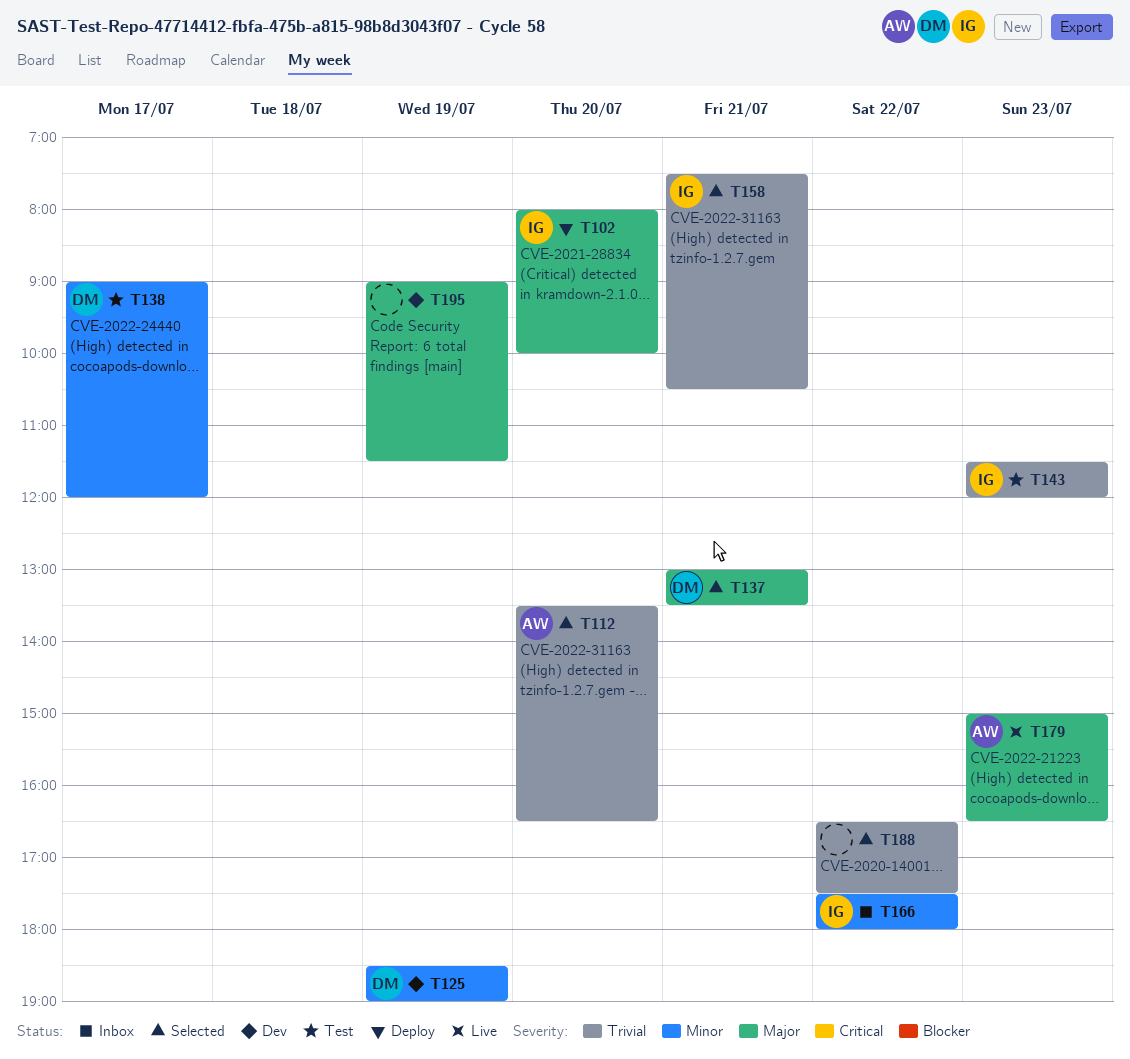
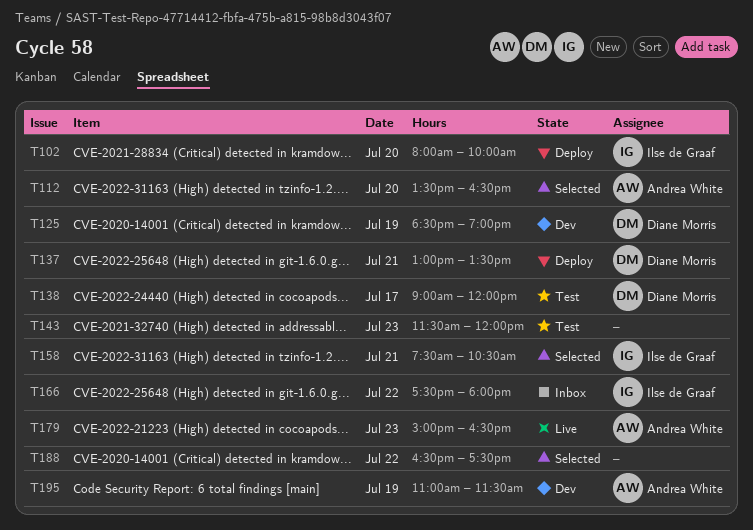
T137, status: Selected -> Deploy
T143, owner: Ilse de Graaf -> none
T195, owner: none -> Andrea White
T195, begins: 09:00 -> 11:00

